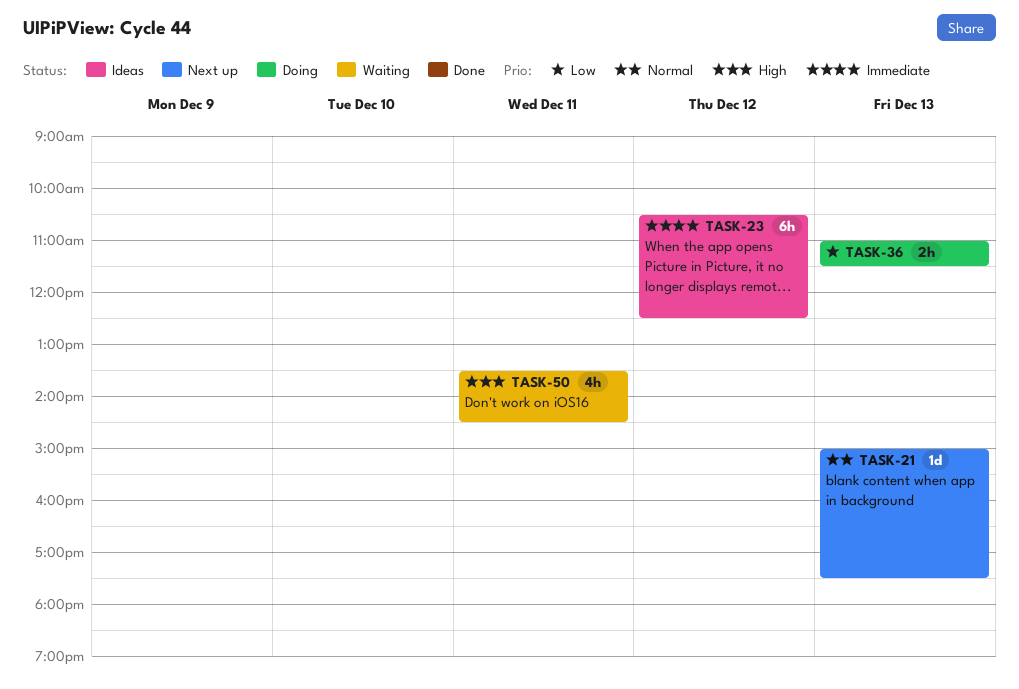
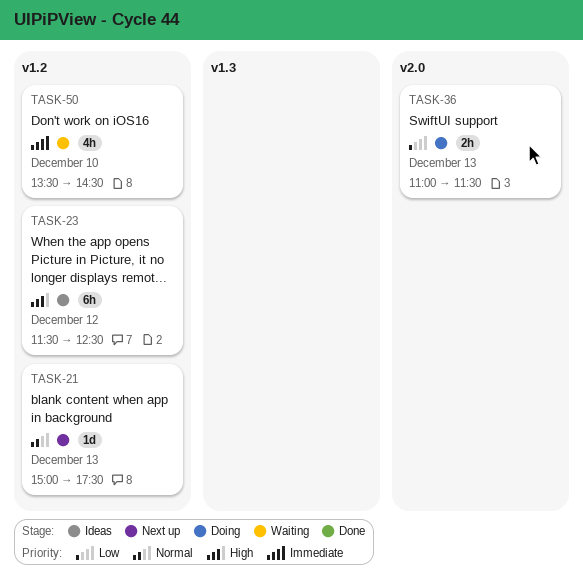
TASK-23, priority: Immediate -> High
TASK-23, begins: 10:30 -> 11:30
TASK-50, priority: High -> Immediate
TASK-50, day: Dec 11 -> Dec 10

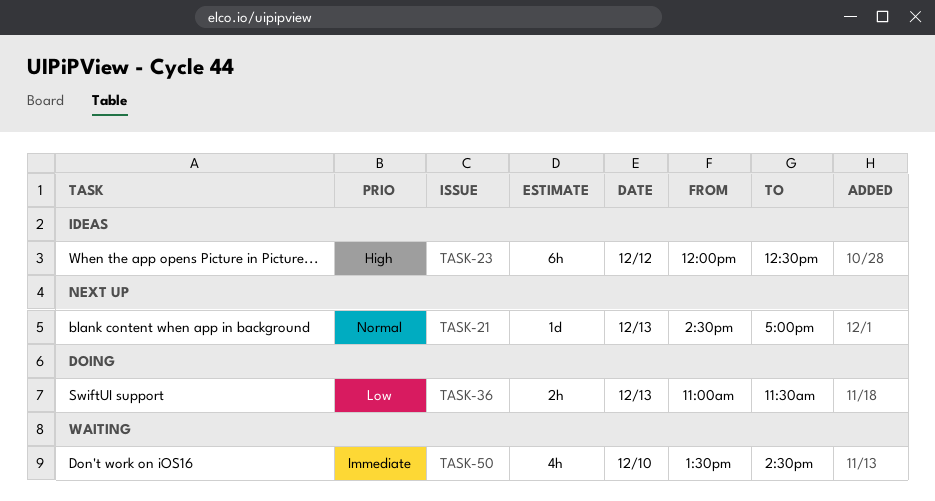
TASK-21, begins: 15:00 -> 14:30
TASK-21, ends: 17:30 -> 17:00
TASK-23, begins: 11:30 -> 12:00

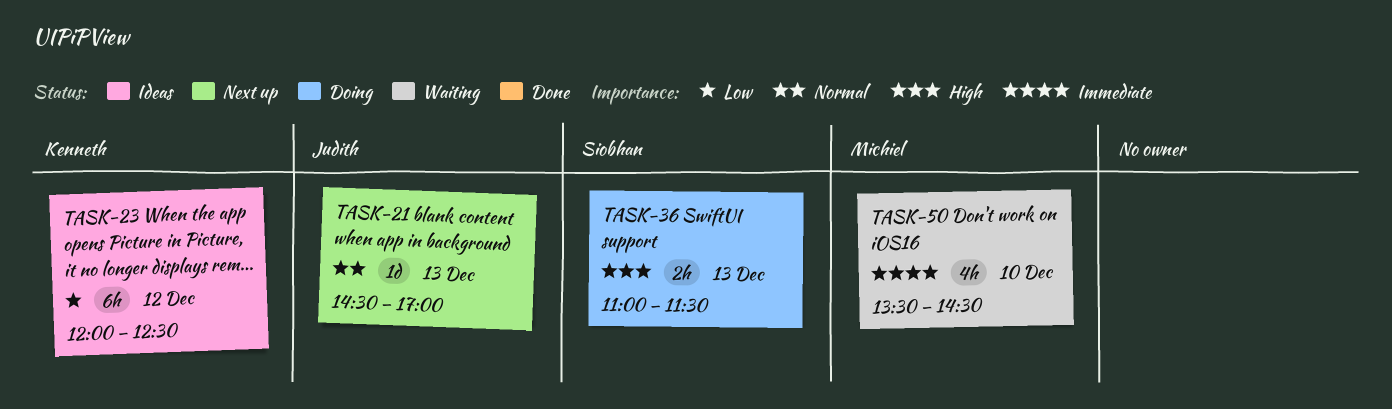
TASK-23, priority: High -> Low
TASK-36, priority: Low -> High

